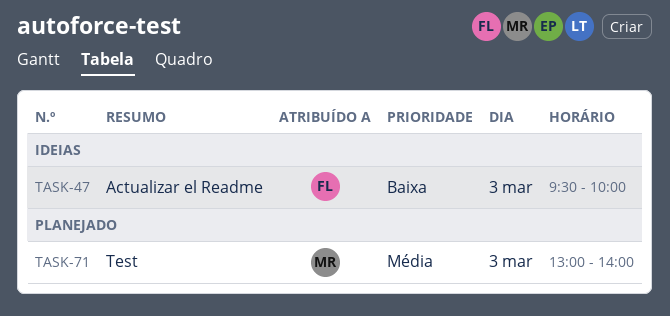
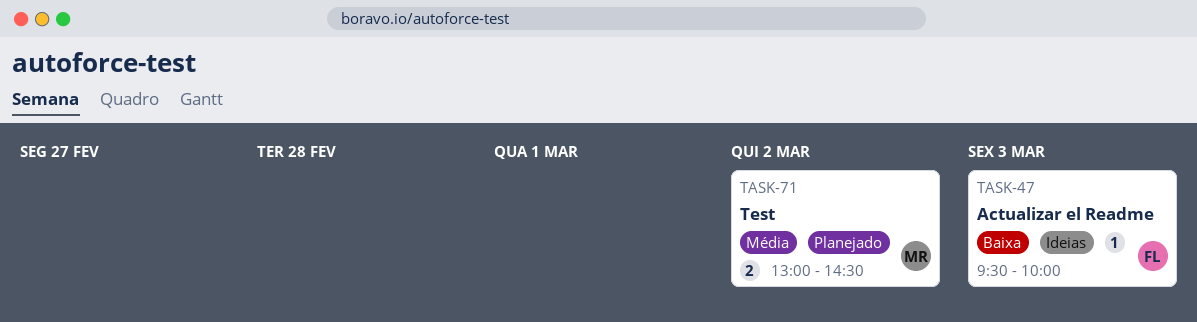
TASK-71, day: Mar 3 -> Mar 2
TASK-71, ends: 14:00 -> 14:30

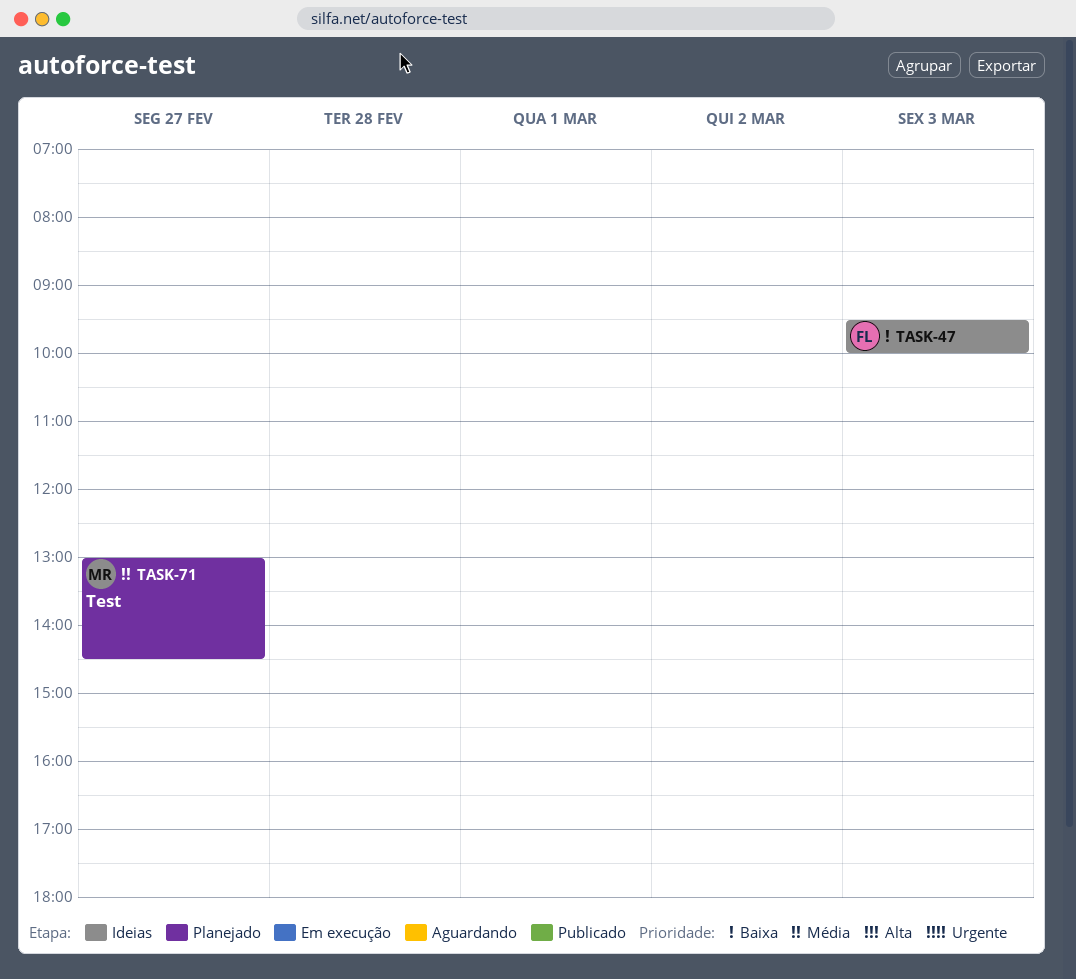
TASK-71, day: Mar 2 -> Feb 27

